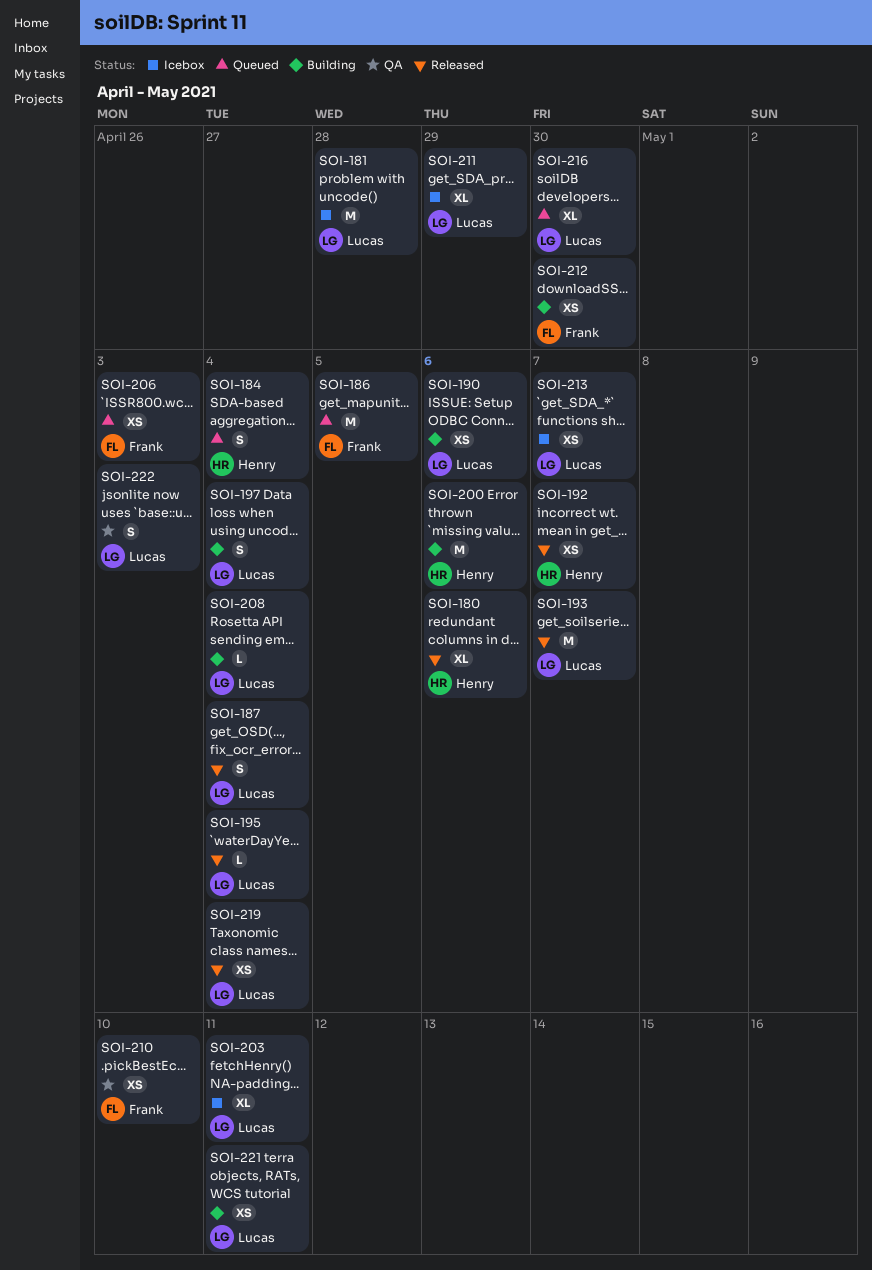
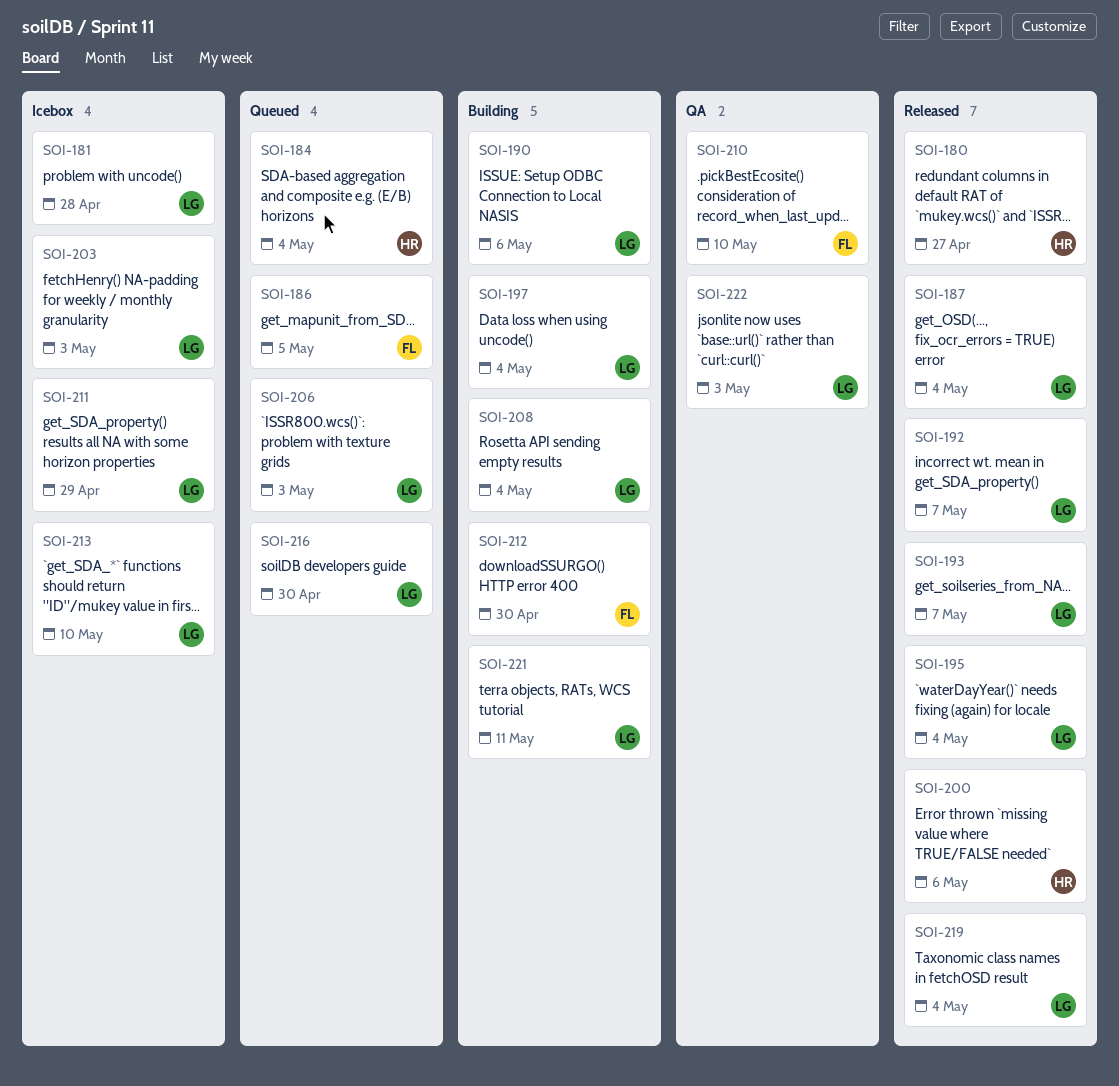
SOI-180, due: May 6 -> Apr 27
SOI-192, owner: Henry -> Lucas
SOI-200, status: Building -> Released
SOI-203, due: May 11 -> May 3
SOI-206, owner: Frank -> Lucas
SOI-213, due: May 7 -> May 10

